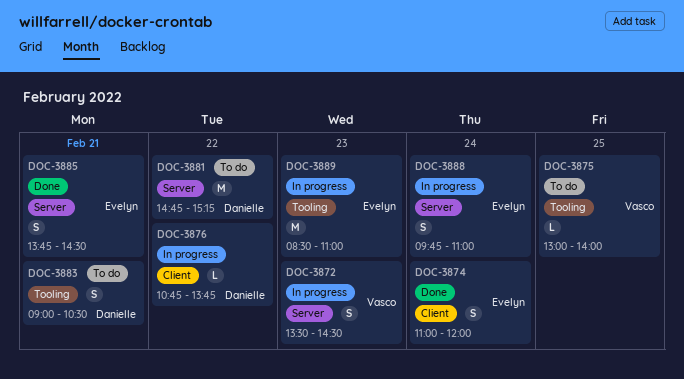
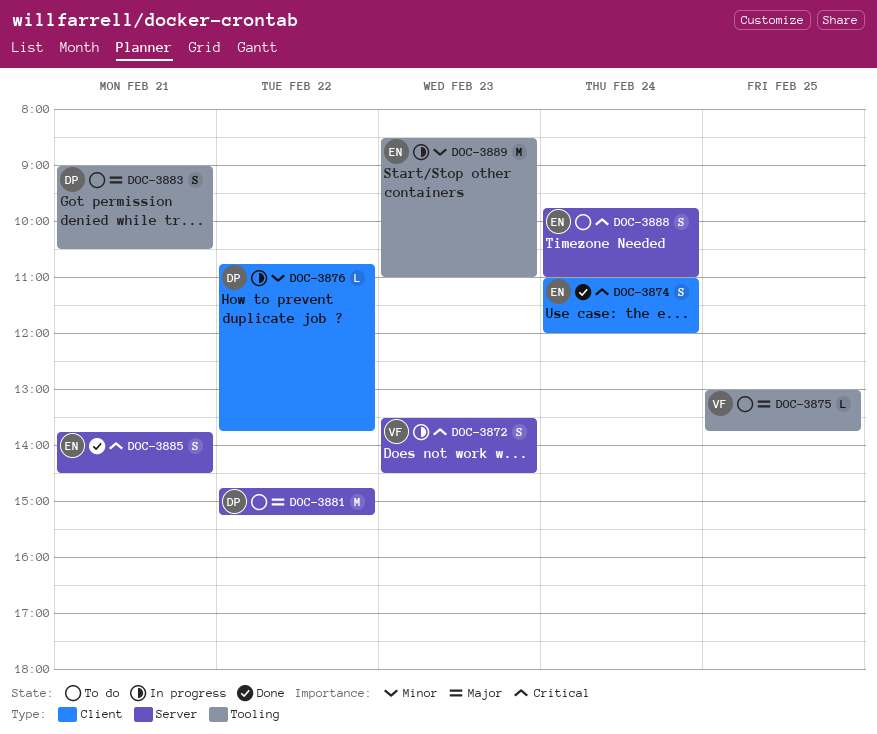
DOC-3875, ends: 14:00 -> 13:45
DOC-3888, status: In progress -> To do

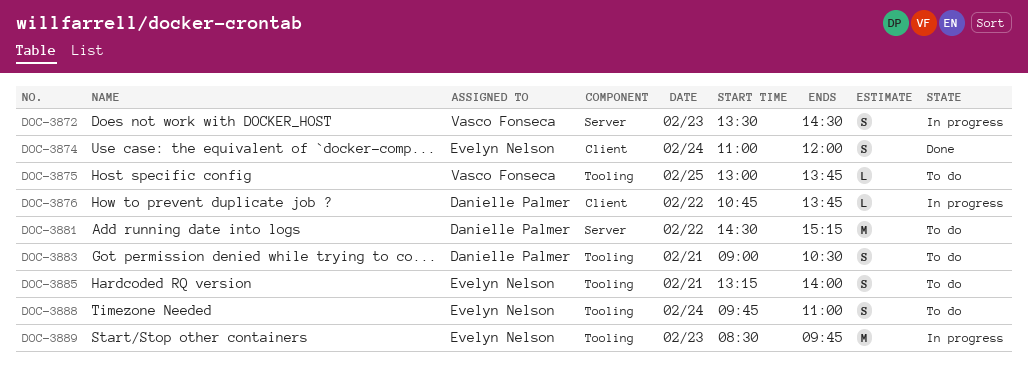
DOC-3881, begins: 14:45 -> 14:30
DOC-3885, status: Done -> To do
DOC-3885, label: Server -> Tooling
DOC-3885, begins: 13:45 -> 13:15
DOC-3885, ends: 14:30 -> 14:00
DOC-3888, label: Server -> Tooling
DOC-3889, ends: 11:00 -> 09:45

